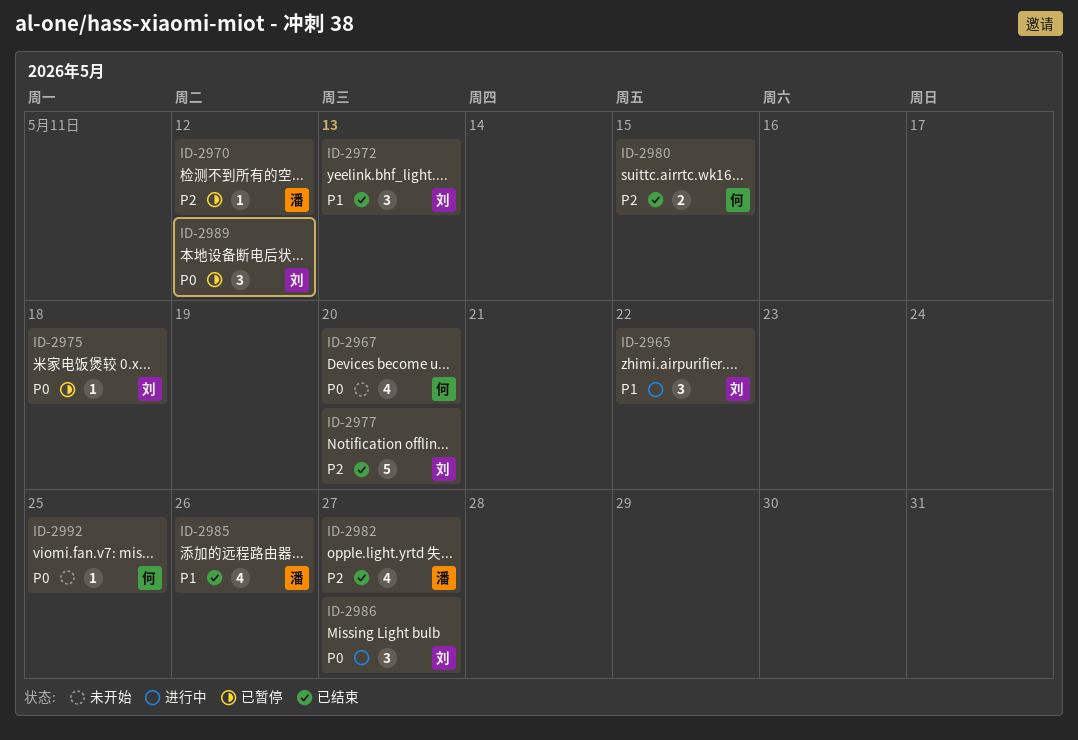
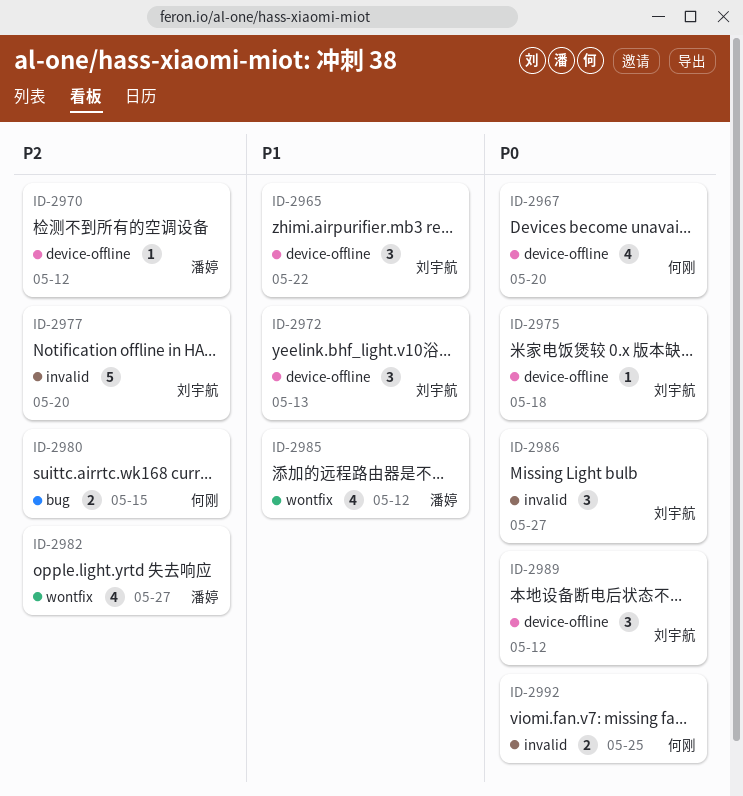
ID-2985, due: May 26 -> May 12
ID-2992, estimate: 1 -> 2

